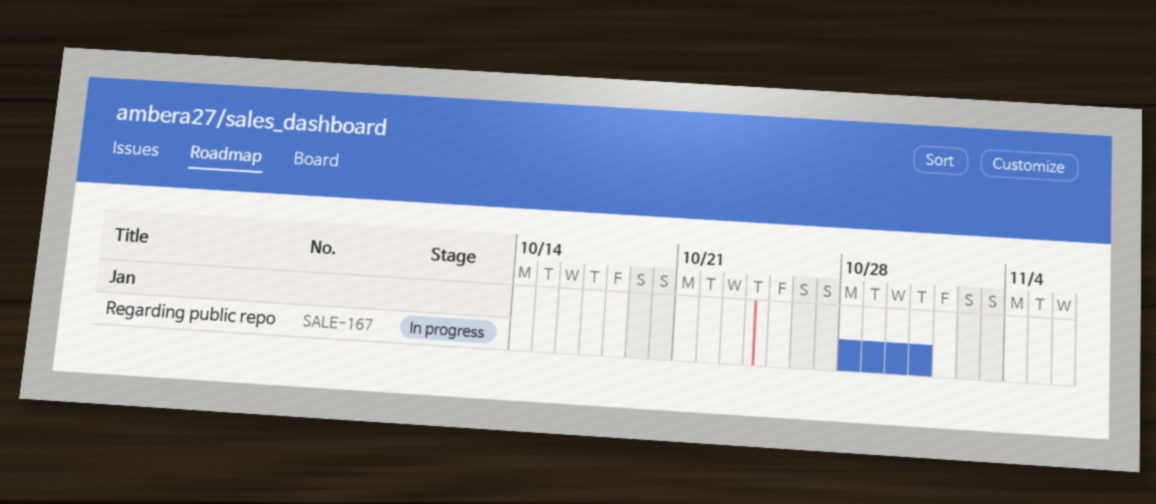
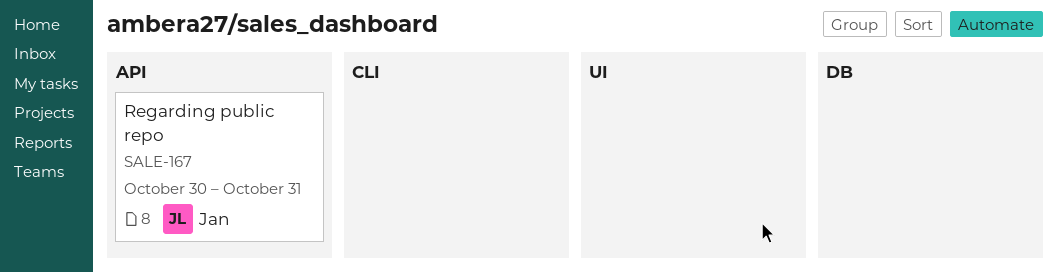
SALE-167, start: Oct 28 -> Oct 30

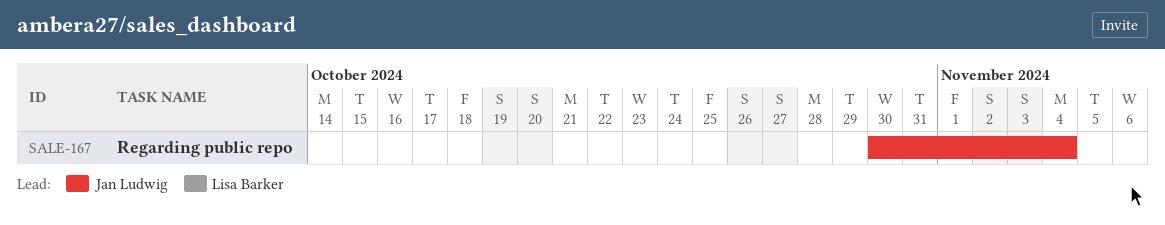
SALE-167, due: Oct 31 -> Nov 4

